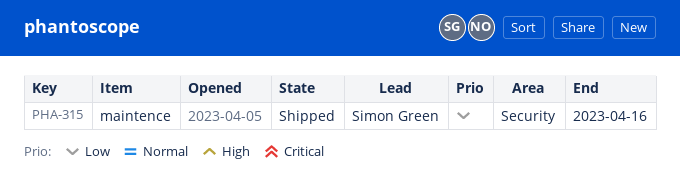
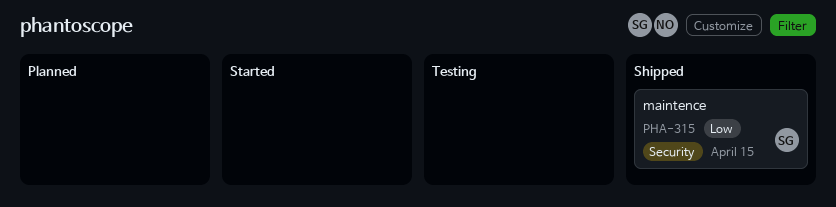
PHA-315, due: Apr 16 -> Apr 15

